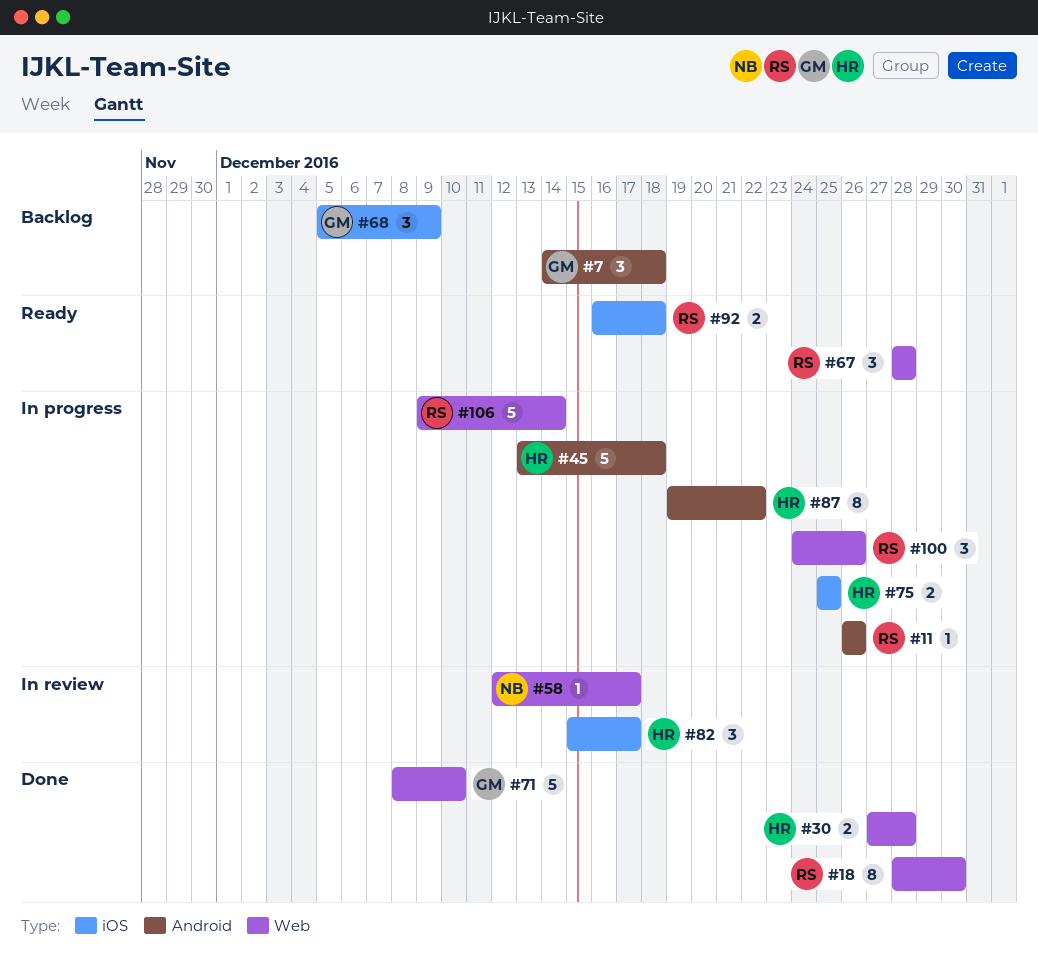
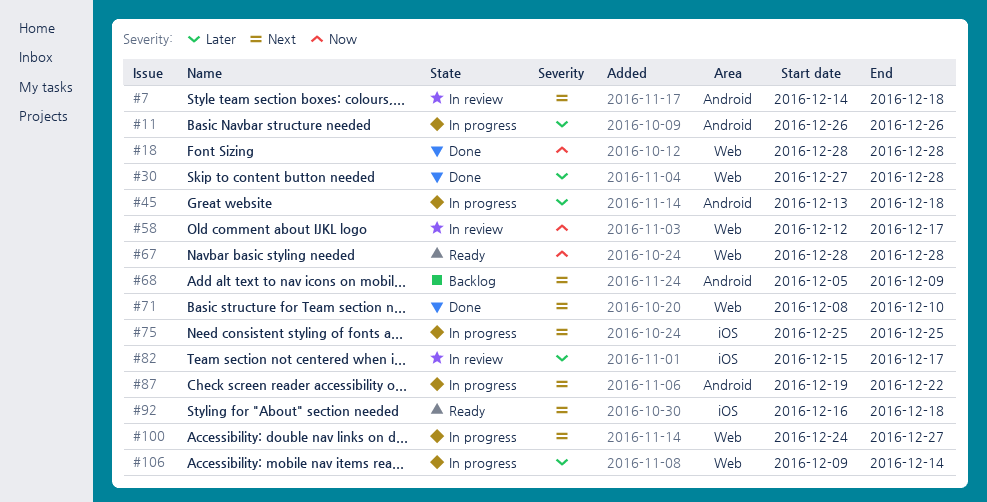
#7, status: Backlog -> In review
#18, due: Dec 30 -> Dec 28
#68, label: iOS -> Android
#100, due: Dec 26 -> Dec 27

